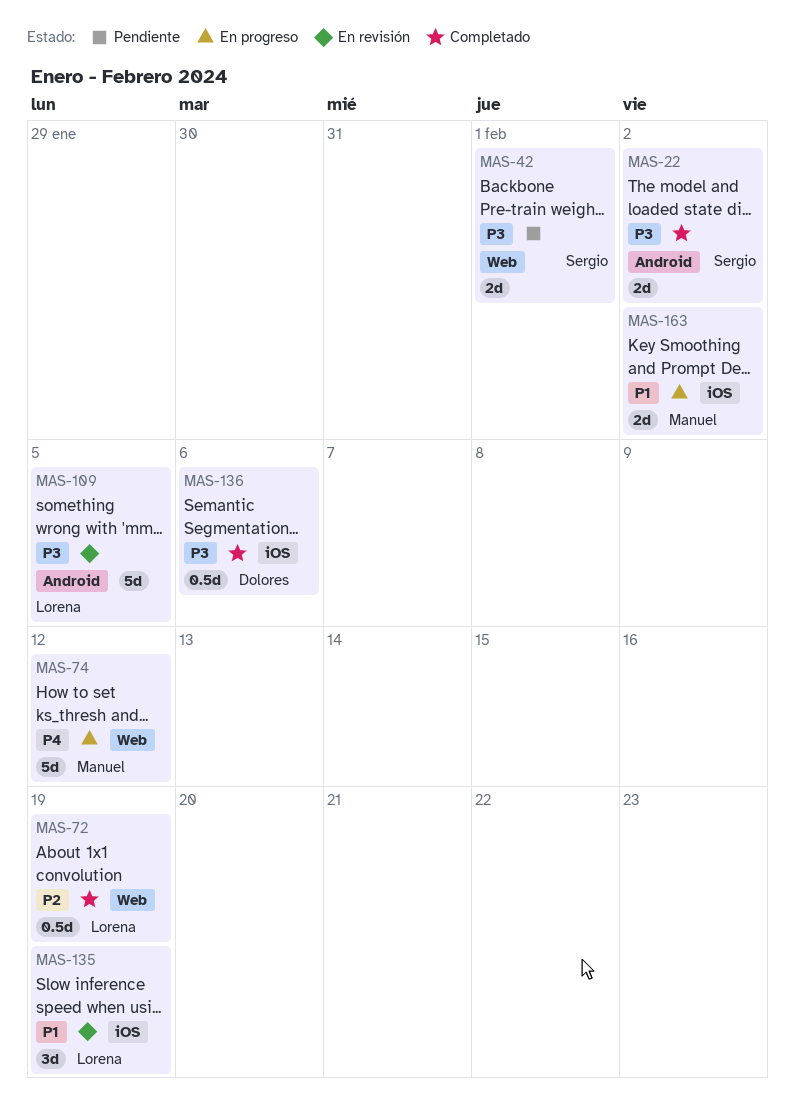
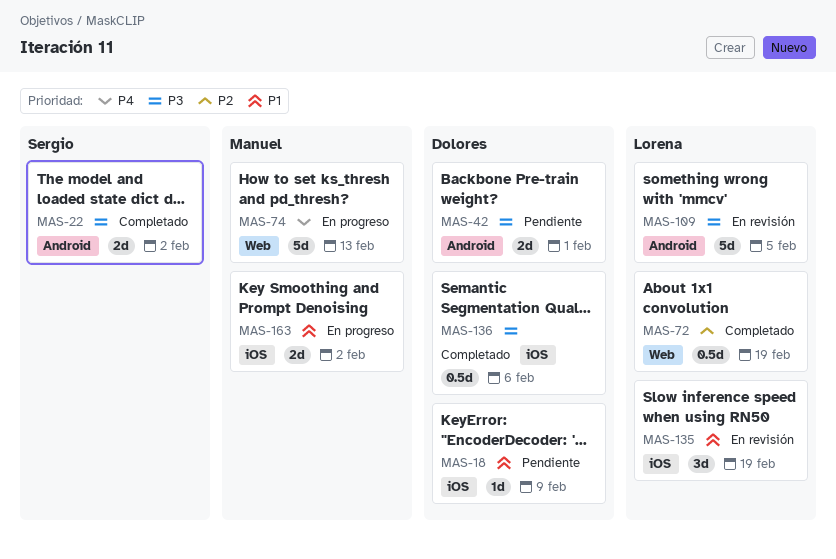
MAS-18: none -> present
MAS-42, owner: Sergio -> Dolores
MAS-42, label: Web -> Android
MAS-74, due: Feb 12 -> Feb 13

